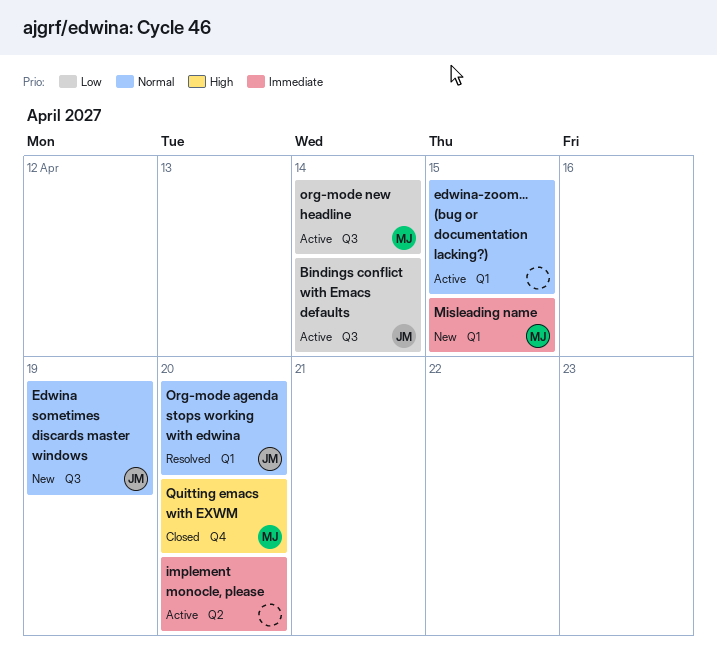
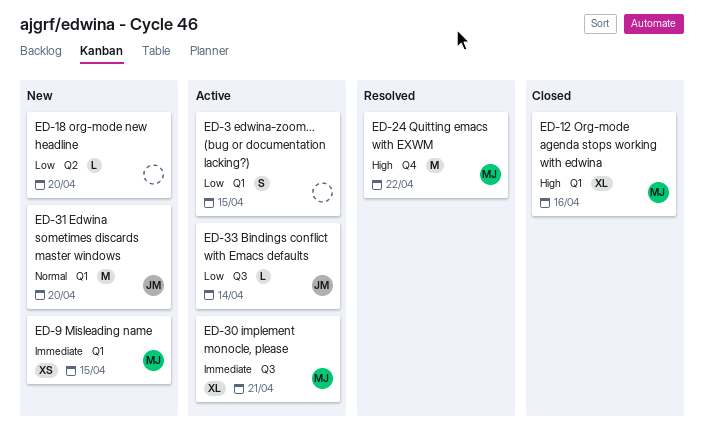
Edwina sometimes discards master windows, label: Q3 -> Q1
Edwina sometimes discards master windows, due: Apr 19 -> Apr 20
edwina-zoom... (bug or documentation lacking?), priority: Normal -> Low
implement monocle, please, owner: none -> MJ
implement monocle, please, label: Q2 -> Q3
implement monocle, please, due: Apr 20 -> Apr 21
Org-mode agenda stops working with edwina, status: Resolved -> Closed
Org-mode agenda stops working with edwina, owner: JM -> MJ
Org-mode agenda stops working with edwina, priority: Normal -> High
Org-mode agenda stops working with edwina, due: Apr 20 -> Apr 16
org-mode new headline, status: Active -> New
org-mode new headline, owner: MJ -> none
org-mode new headline, label: Q3 -> Q2
org-mode new headline, due: Apr 14 -> Apr 20
Quitting emacs with EXWM, status: Closed -> Resolved
Quitting emacs with EXWM, due: Apr 20 -> Apr 22

